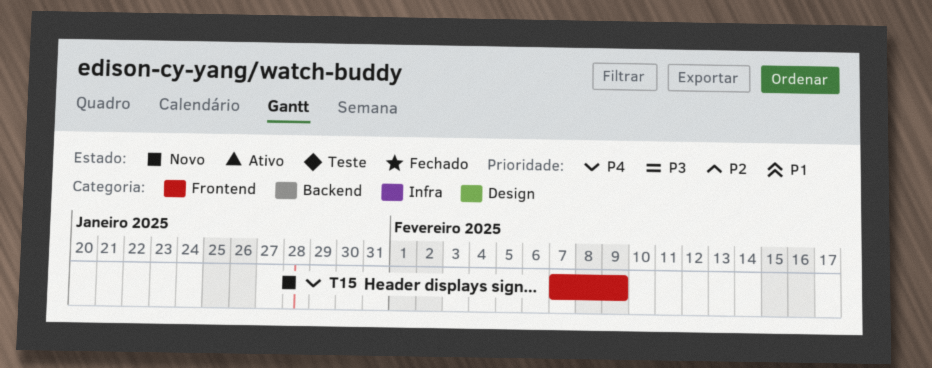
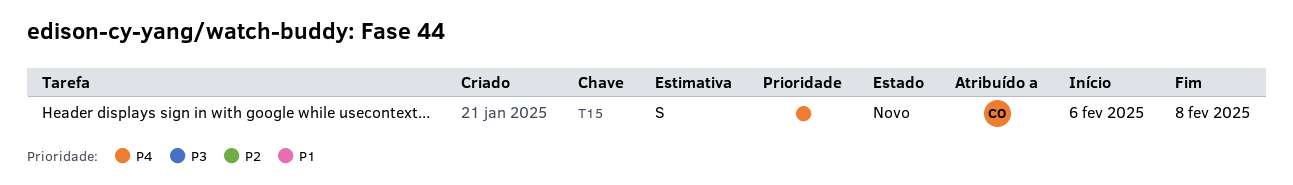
T15, start: Feb 7 -> Feb 6
T15, due: Feb 9 -> Feb 8

